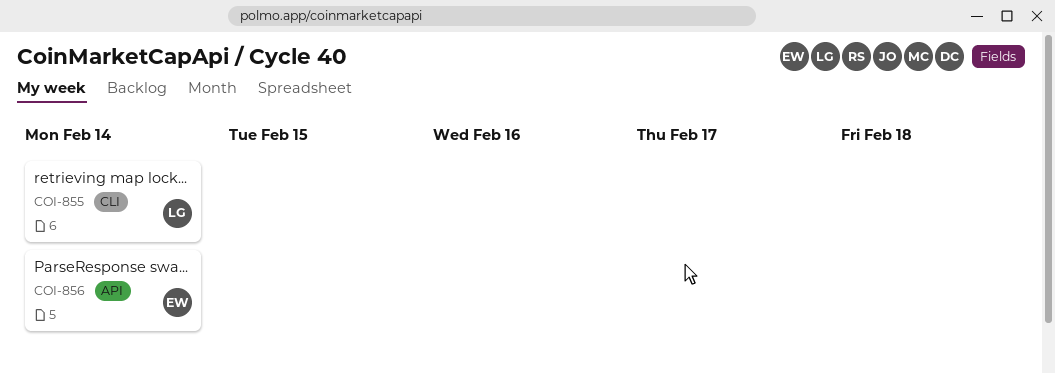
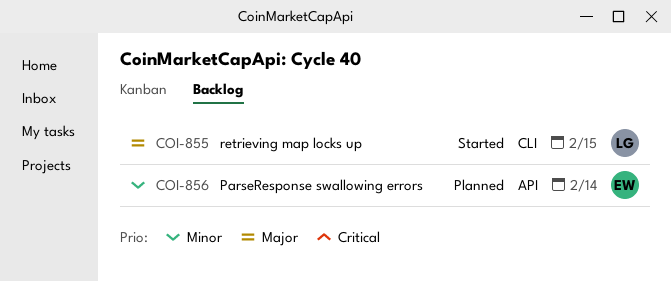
COI-855, due: Feb 14 -> Feb 15

